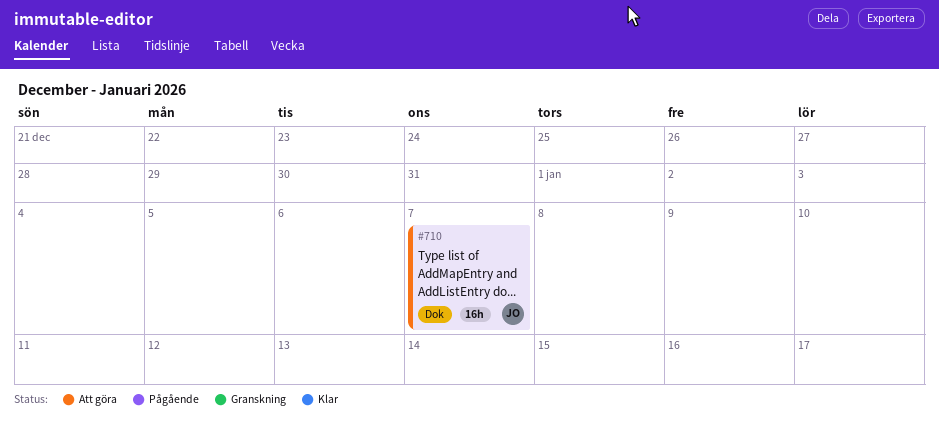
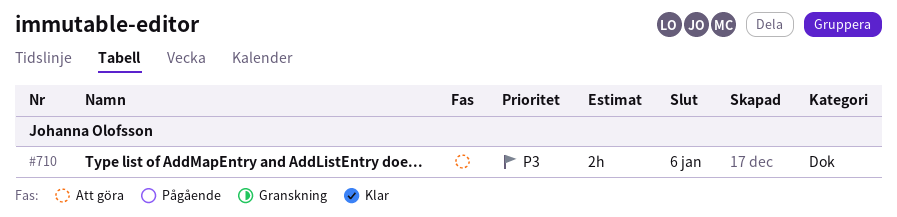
#710, estimate: 16h -> 2h
#710, due: Jan 7 -> Jan 6

